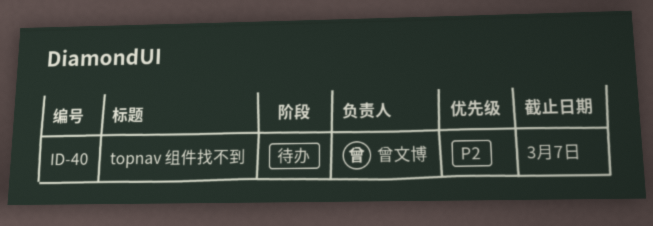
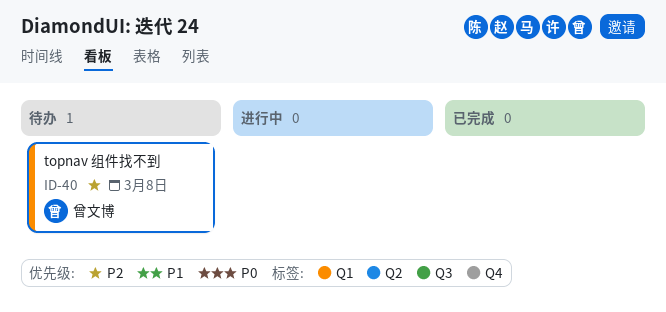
ID-40, due: Mar 7 -> Mar 8

